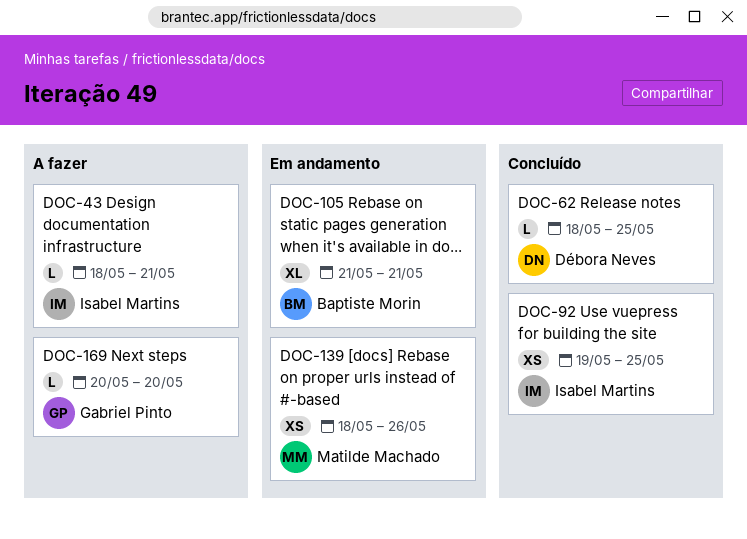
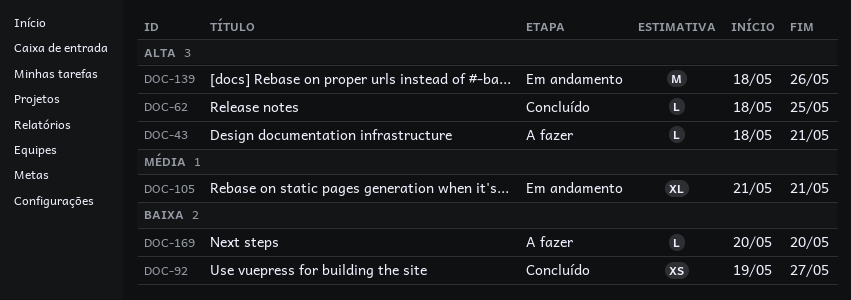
DOC-92, due: May 25 -> May 27
DOC-139, estimate: XS -> M

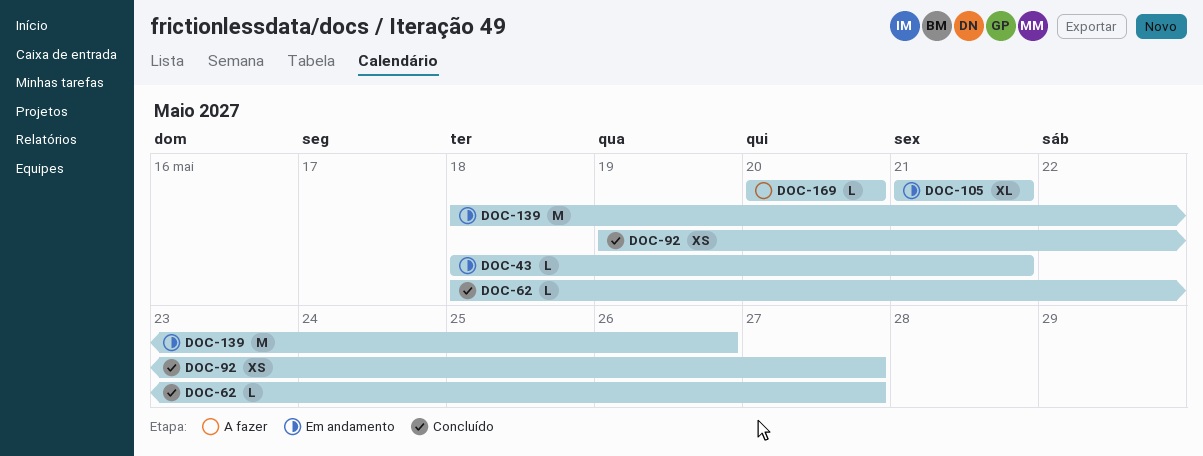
DOC-43, status: A fazer -> Em andamento
DOC-62, due: May 25 -> May 27

